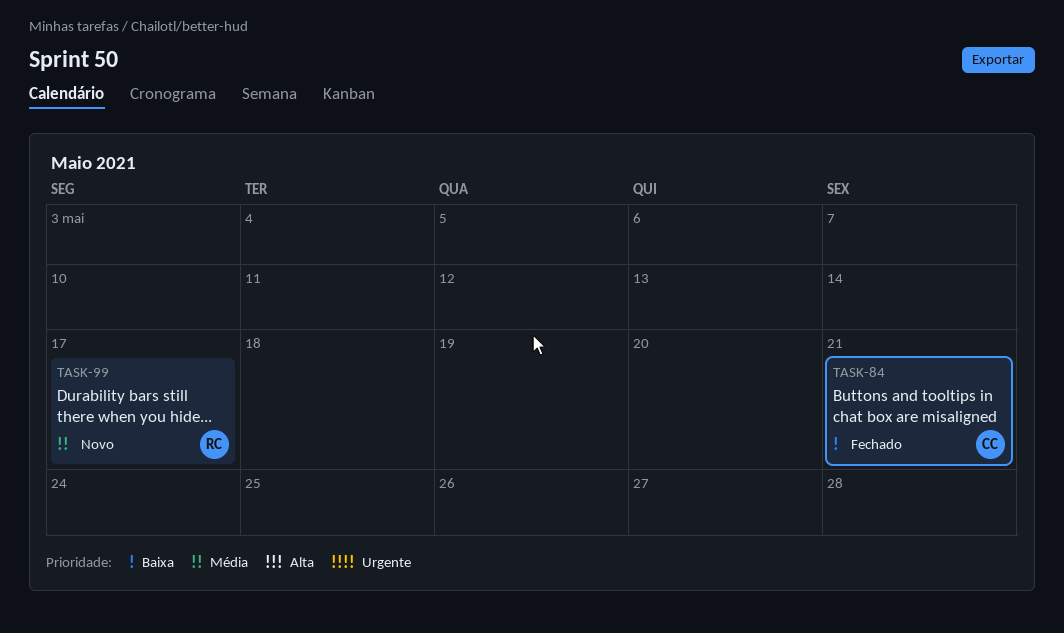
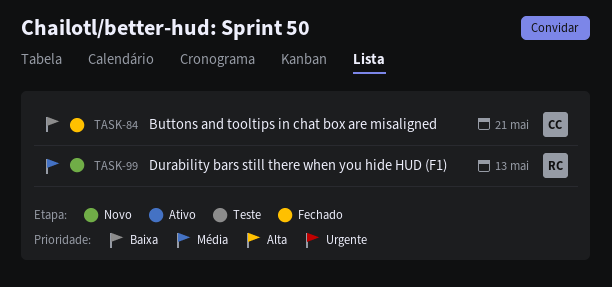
TASK-99, due: May 17 -> May 13

